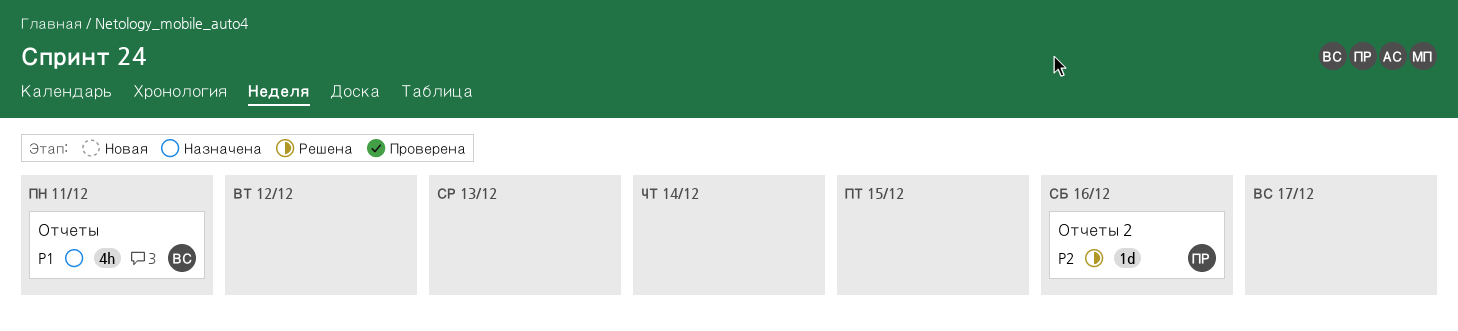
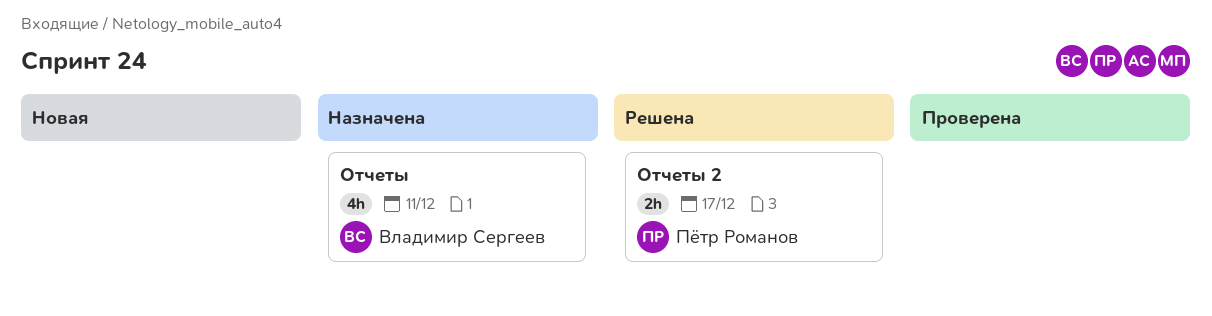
Отчеты 2, estimate: 1d -> 2h
Отчеты 2, due: Dec 16 -> Dec 17

